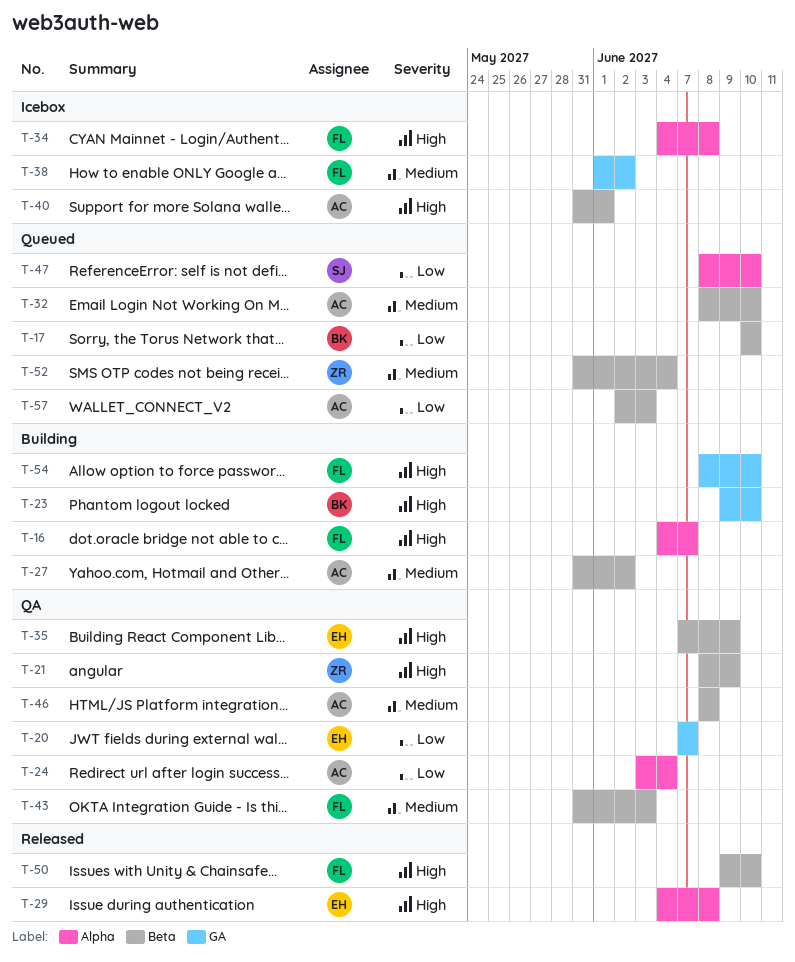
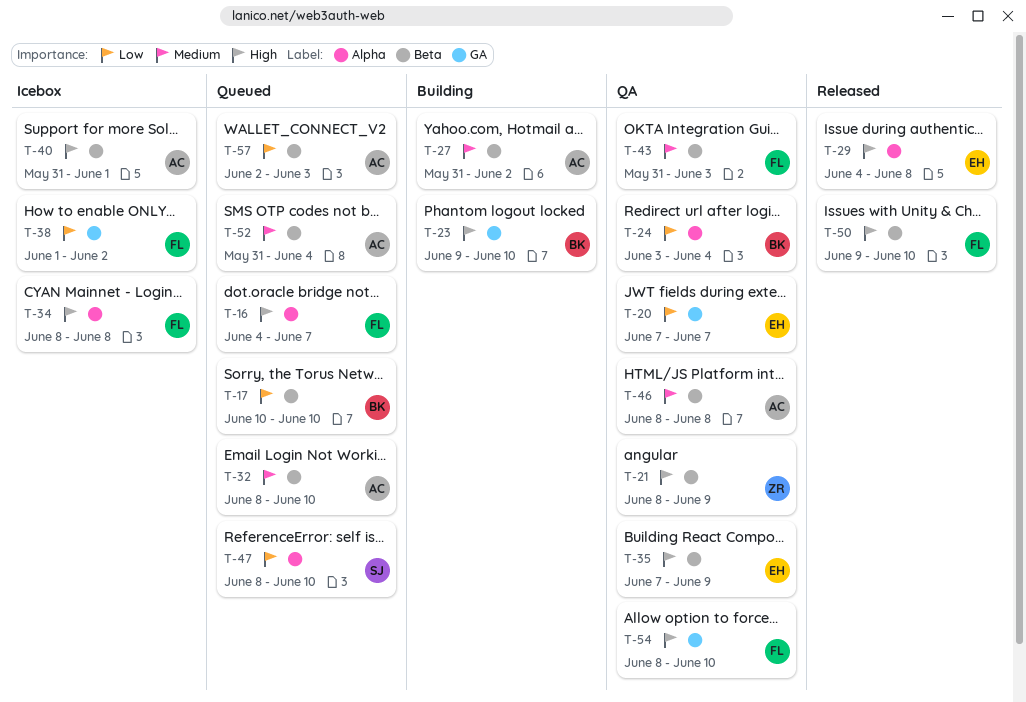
T-16, status: Building -> Queued
T-24, owner: AC -> BK
T-34, start: Jun 4 -> Jun 8
T-38, priority: Medium -> Low
T-52, owner: ZR -> AC
T-54, status: Building -> QA

